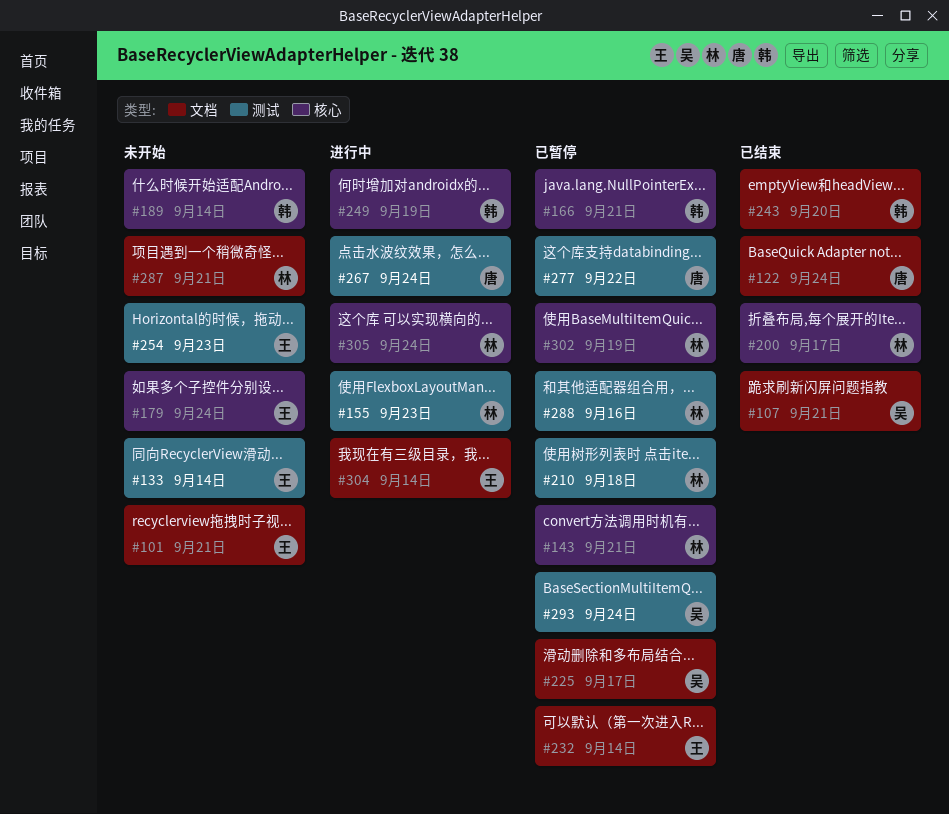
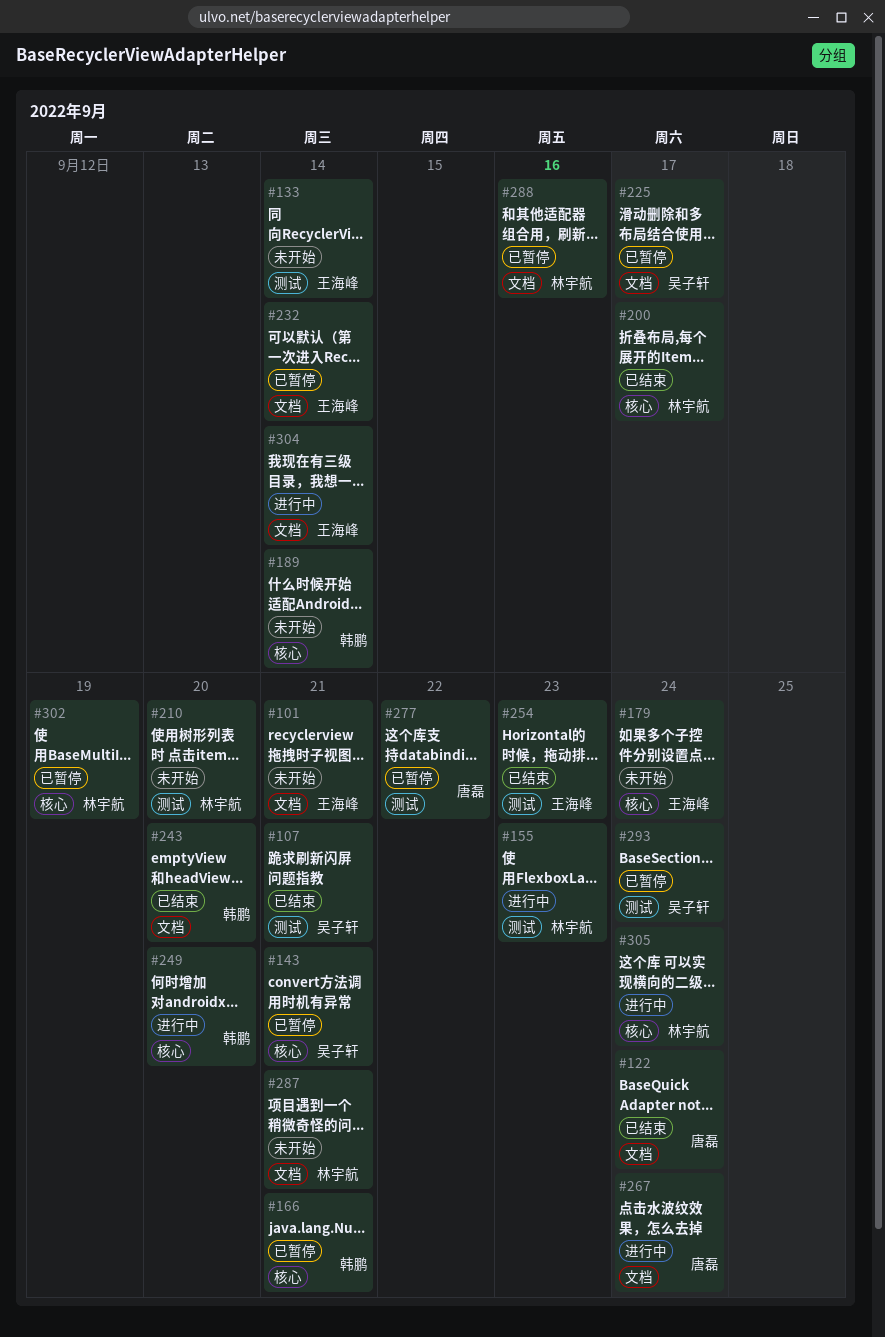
#107, label: 文档 -> 测试
#143, owner: 林宇航 -> 吴子轩
#210, status: 已暂停 -> 未开始
#210, due: Sep 18 -> Sep 20
#249, due: Sep 19 -> Sep 20
#254, status: 未开始 -> 已结束
#267, label: 测试 -> 文档
#288, label: 测试 -> 文档

